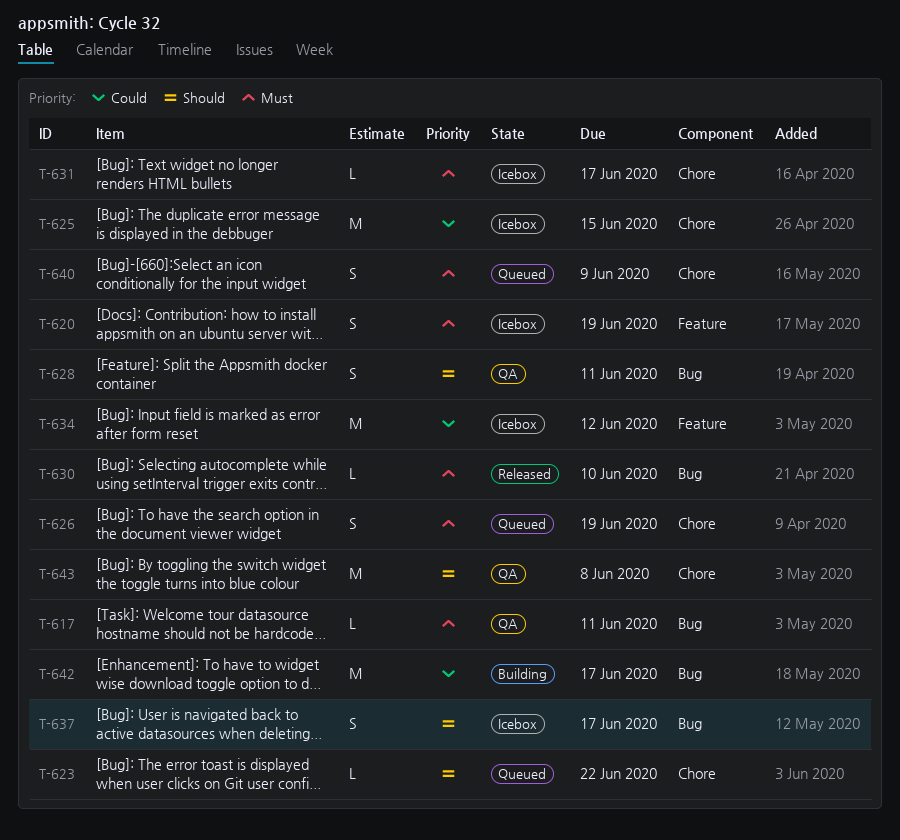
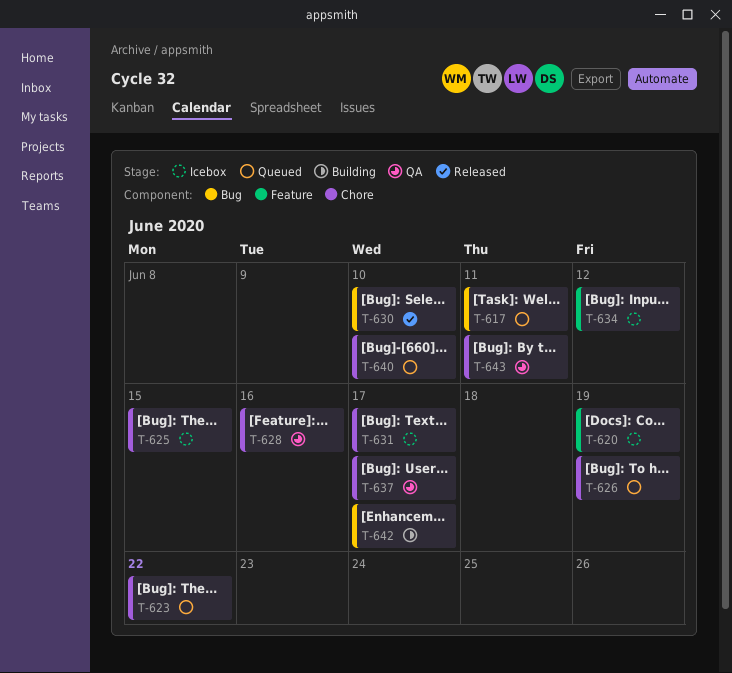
T-617, status: QA -> Queued
T-628, label: Bug -> Chore
T-628, due: Jun 11 -> Jun 16
T-637, status: Icebox -> QA
T-637, label: Bug -> Chore
T-640, due: Jun 9 -> Jun 10
T-643, due: Jun 8 -> Jun 11

